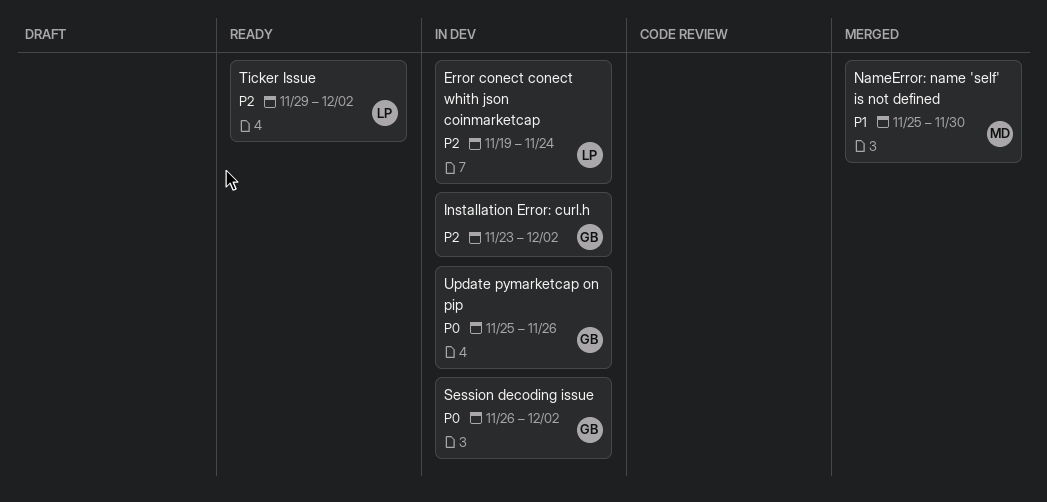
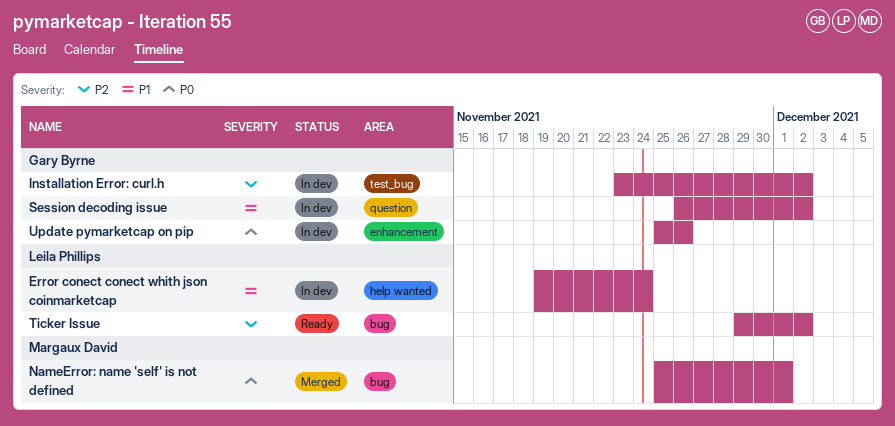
Error conect conect whith json coinmarketcap, priority: P2 -> P1
NameError: name 'self' is not defined, priority: P1 -> P0
NameError: name 'self' is not defined, due: Nov 30 -> Dec 1
Session decoding issue, priority: P0 -> P1

